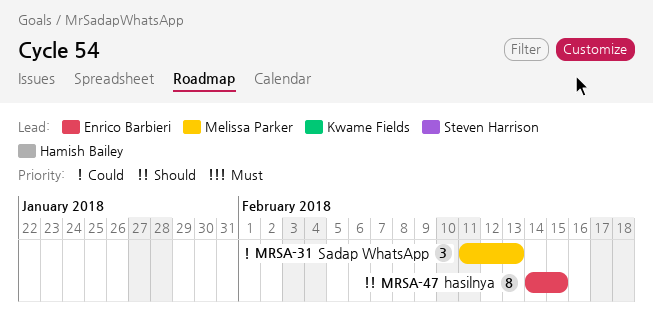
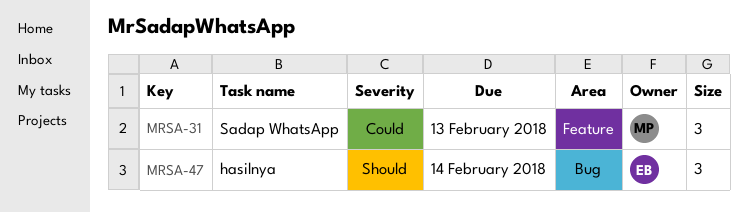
MRSA-47, estimate: 8 -> 3
MRSA-47, due: Feb 15 -> Feb 14

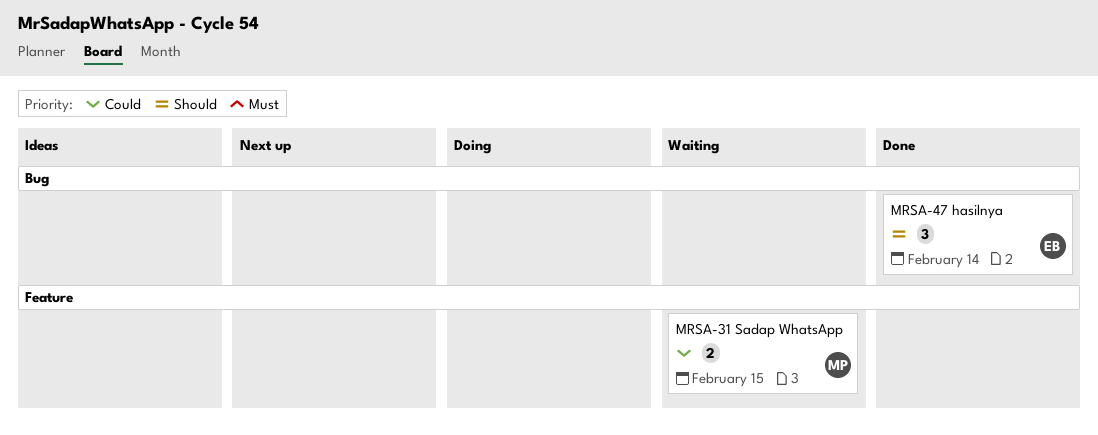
MRSA-31, estimate: 3 -> 2
MRSA-31, due: Feb 13 -> Feb 15

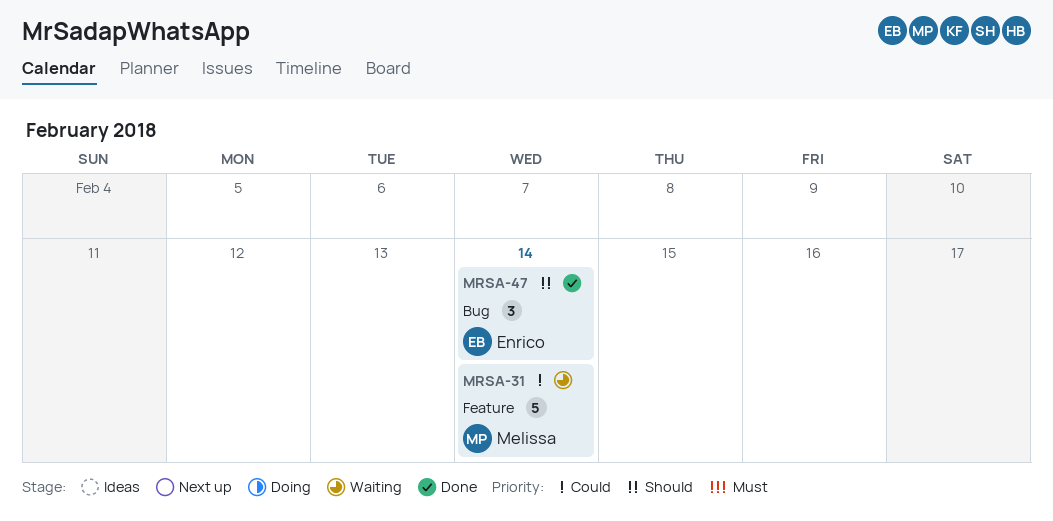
MRSA-31, estimate: 2 -> 5
MRSA-31, due: Feb 15 -> Feb 14

